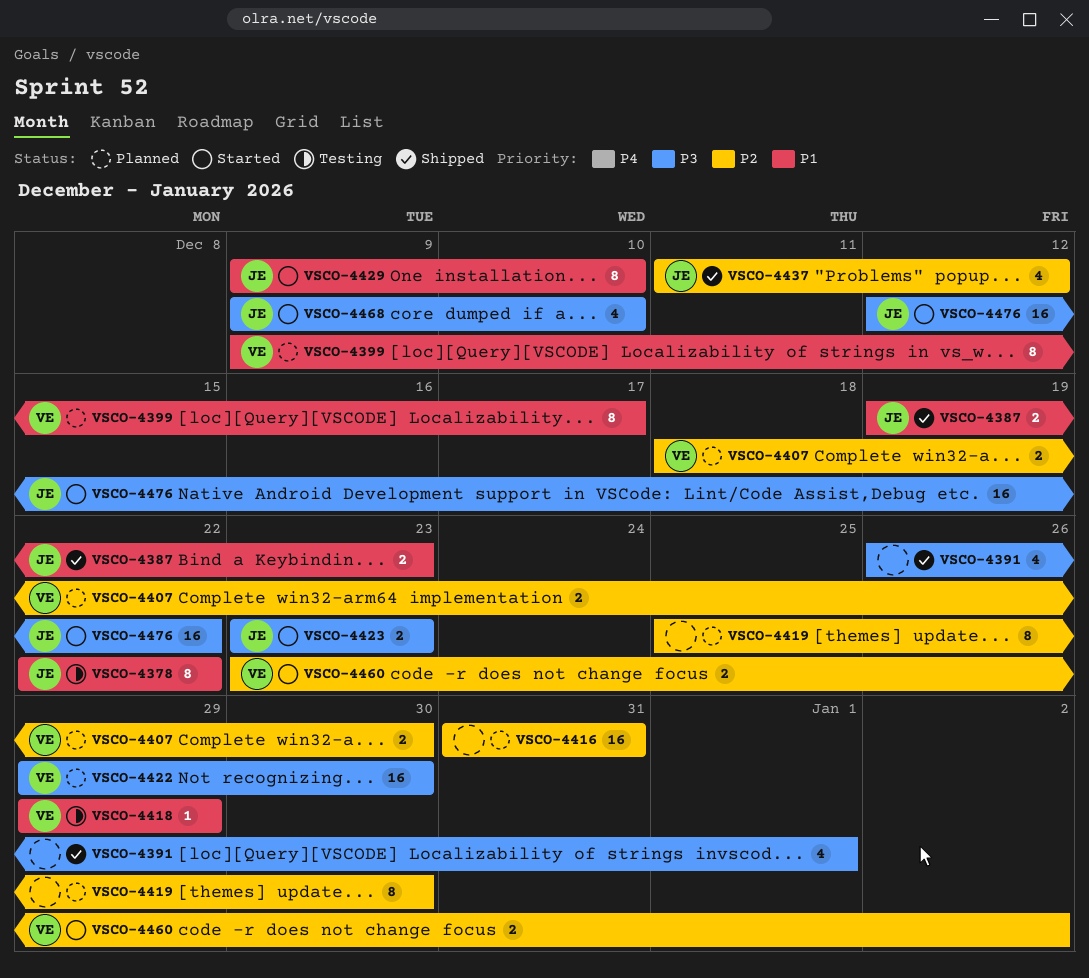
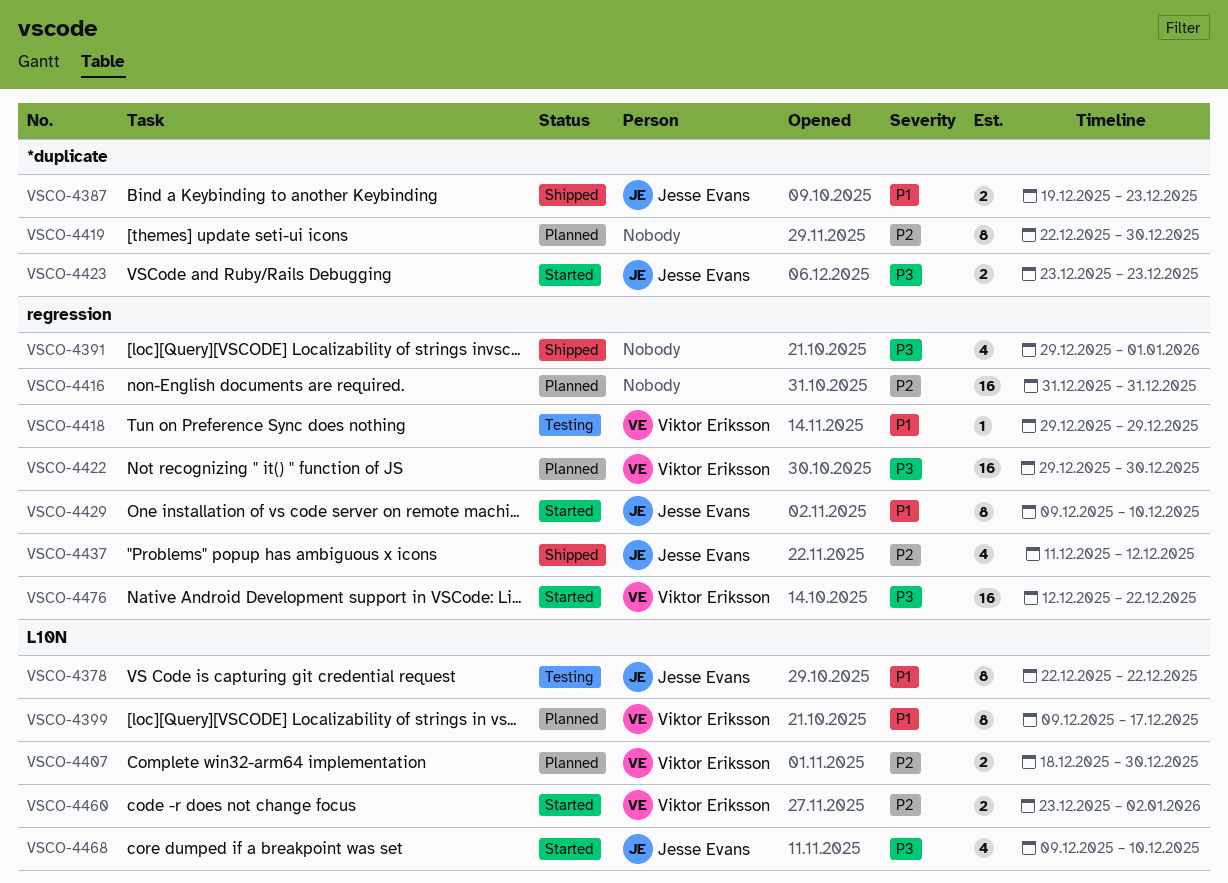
VSCO-4391, start: Dec 26 -> Dec 29
VSCO-4419, start: Dec 25 -> Dec 22
VSCO-4476, owner: Jesse Evans -> Viktor Eriksson

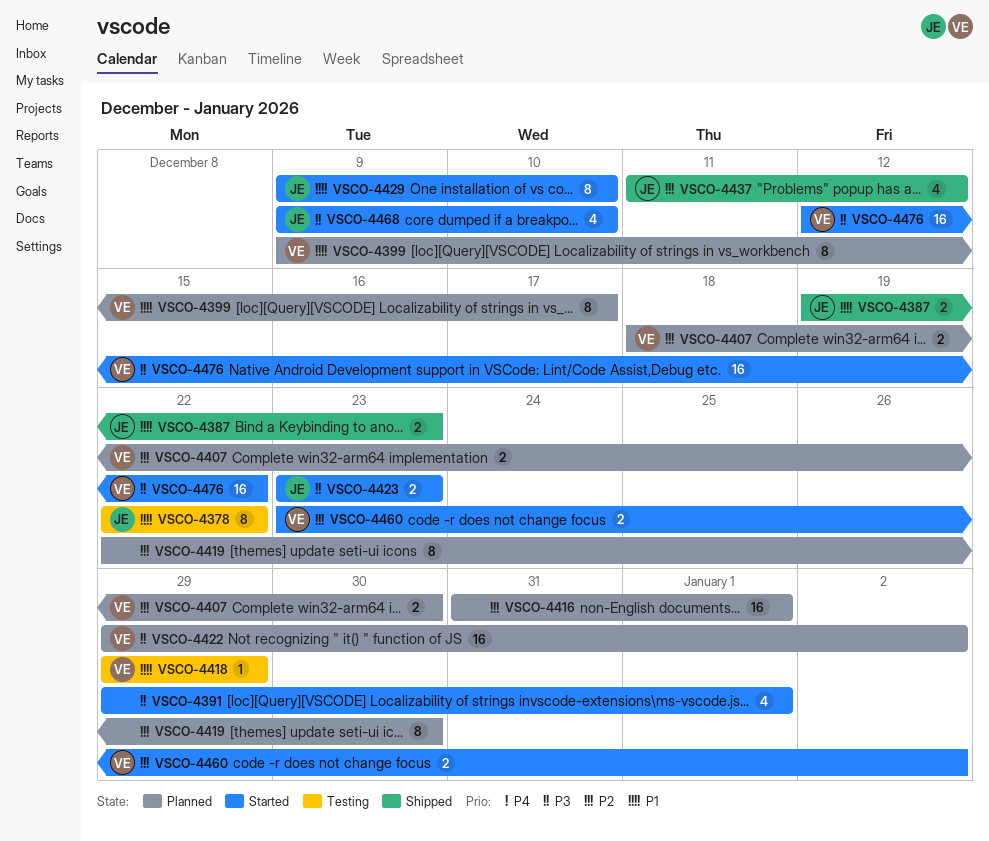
VSCO-4391, status: Shipped -> Started
VSCO-4416, due: Dec 31 -> Jan 1
VSCO-4422, due: Dec 30 -> Jan 2

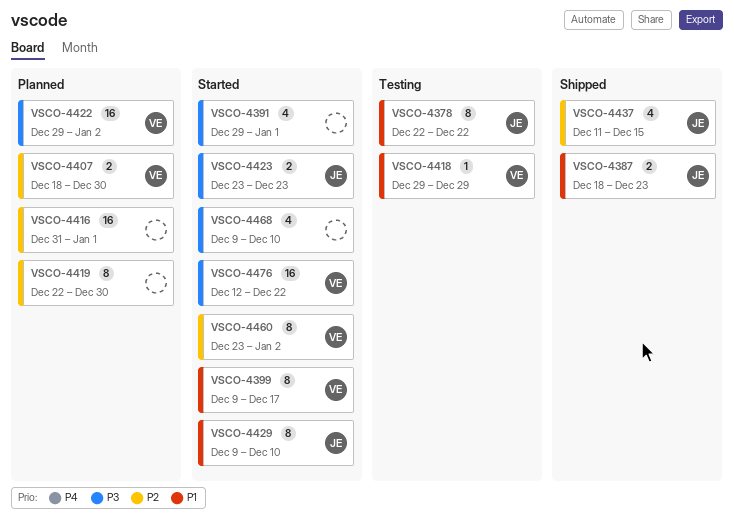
VSCO-4387, start: Dec 19 -> Dec 18
VSCO-4399, status: Planned -> Started
VSCO-4437, due: Dec 12 -> Dec 15
VSCO-4460, estimate: 2 -> 8
VSCO-4468, owner: JE -> none

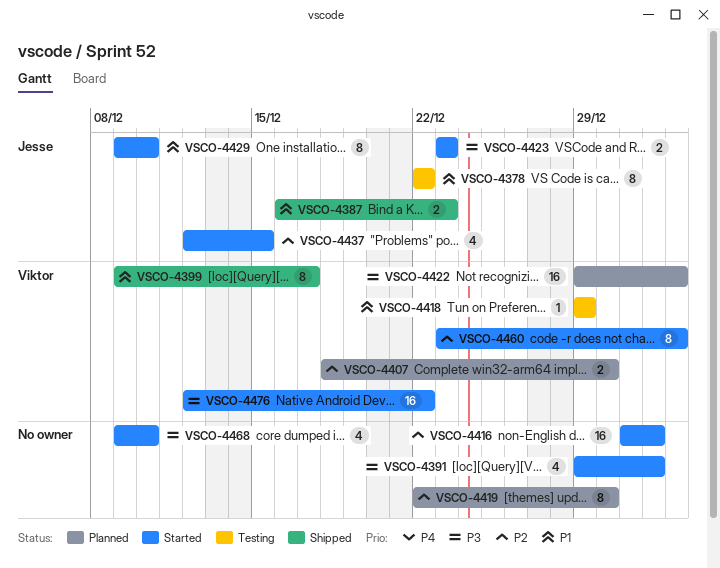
VSCO-4387, start: Dec 18 -> Dec 16
VSCO-4399, status: Started -> Shipped
VSCO-4416, status: Planned -> Started
VSCO-4437, status: Shipped -> Started
VSCO-4437, start: Dec 11 -> Dec 12

